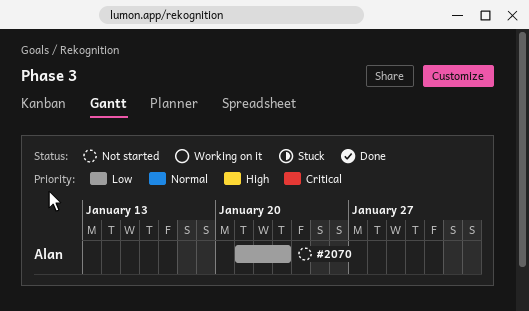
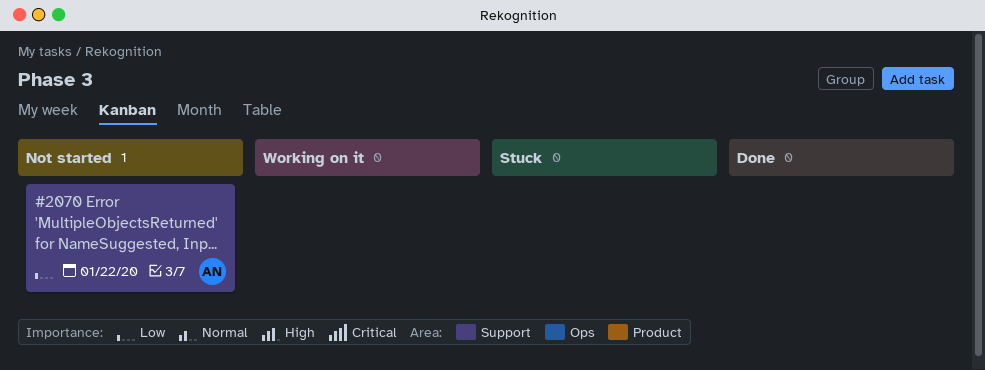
#2070, due: Jan 23 -> Jan 22

